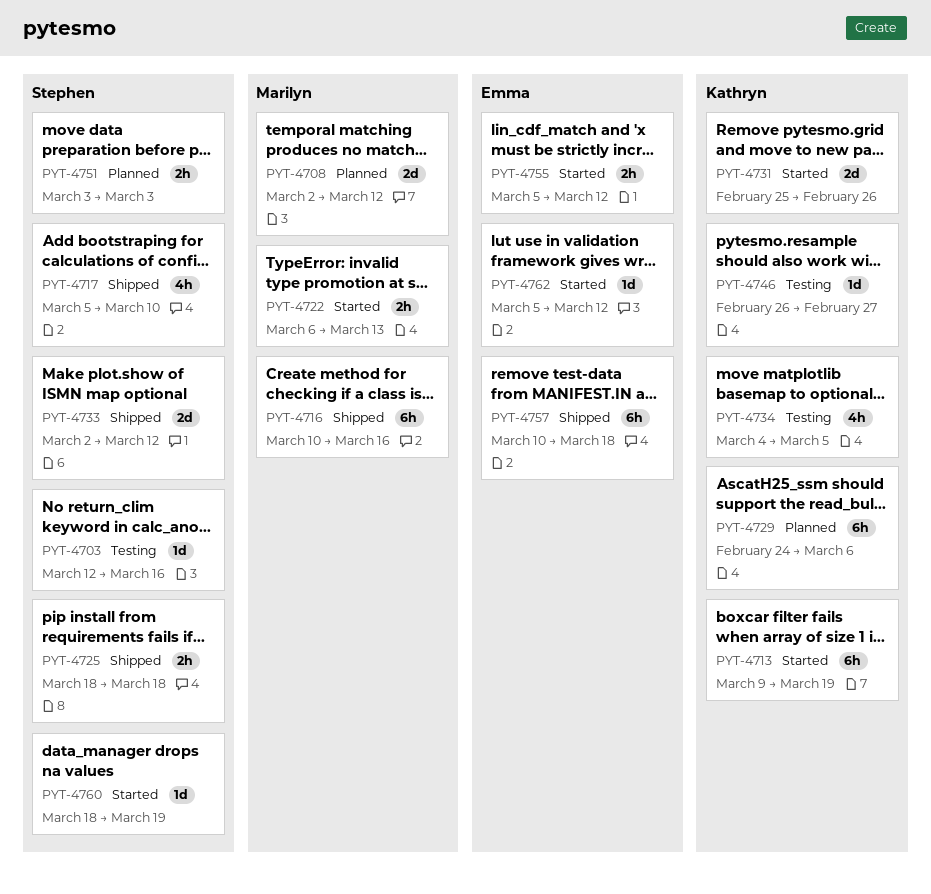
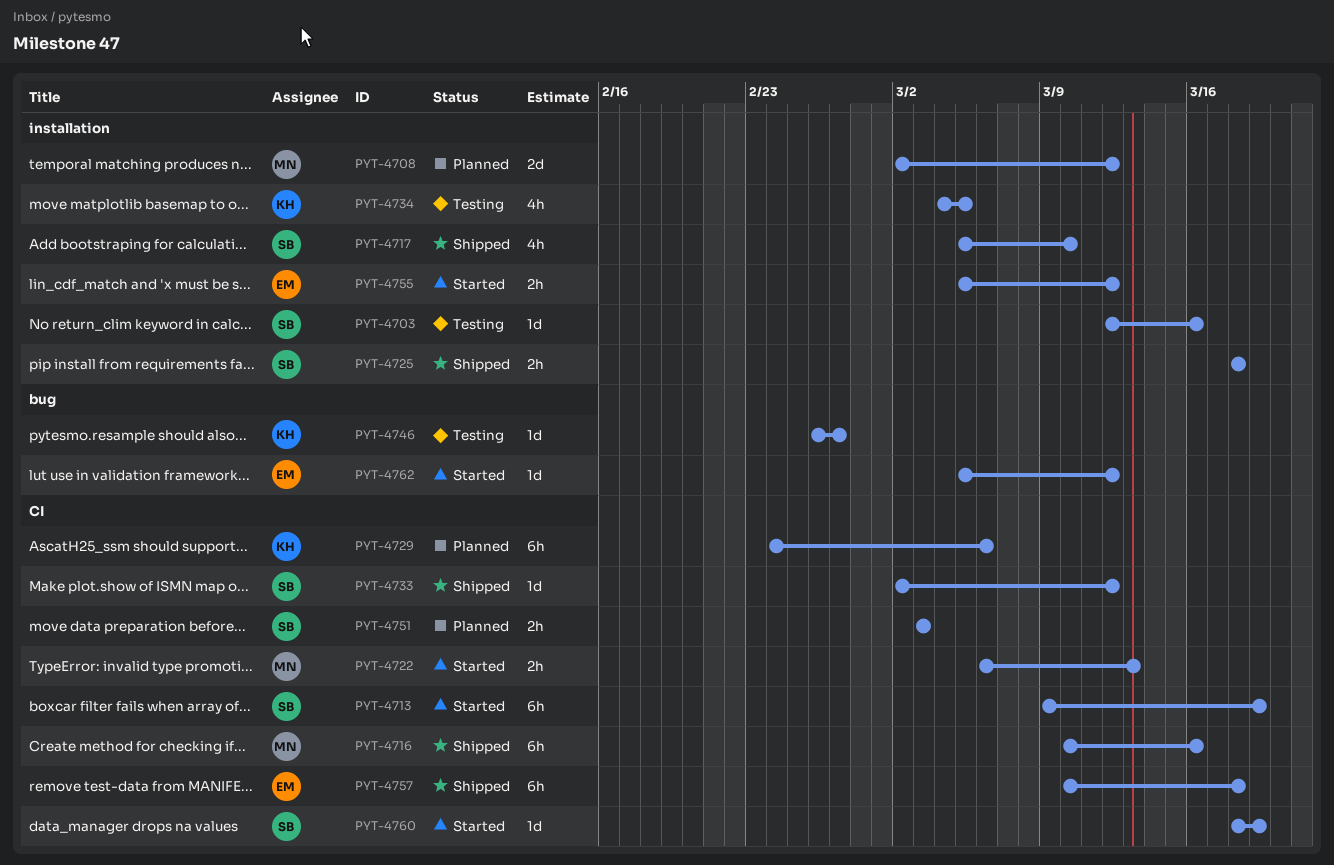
PYT-4713, owner: Kathryn -> Stephen
PYT-4731: present -> none
PYT-4733, estimate: 2d -> 1d

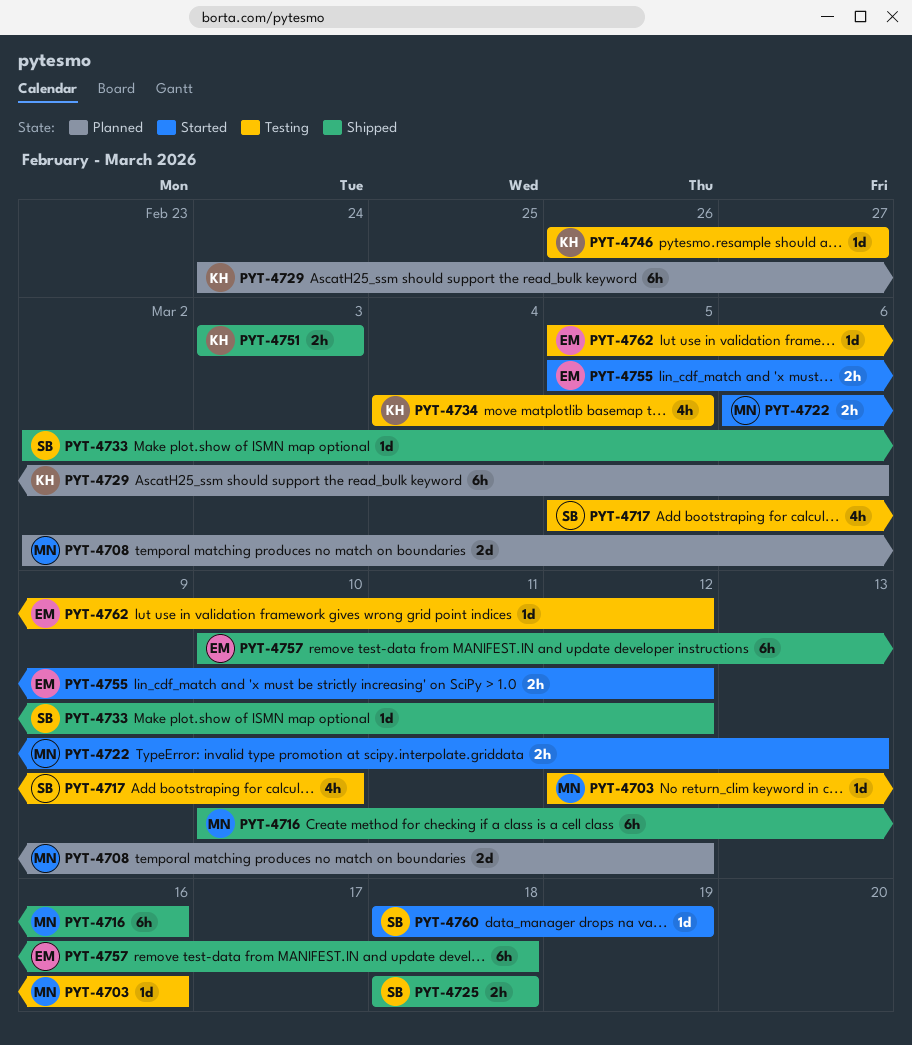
PYT-4703, owner: SB -> MN
PYT-4713: present -> none
PYT-4717, status: Shipped -> Testing
PYT-4751, status: Planned -> Shipped
PYT-4751, owner: SB -> KH
PYT-4762, status: Started -> Testing

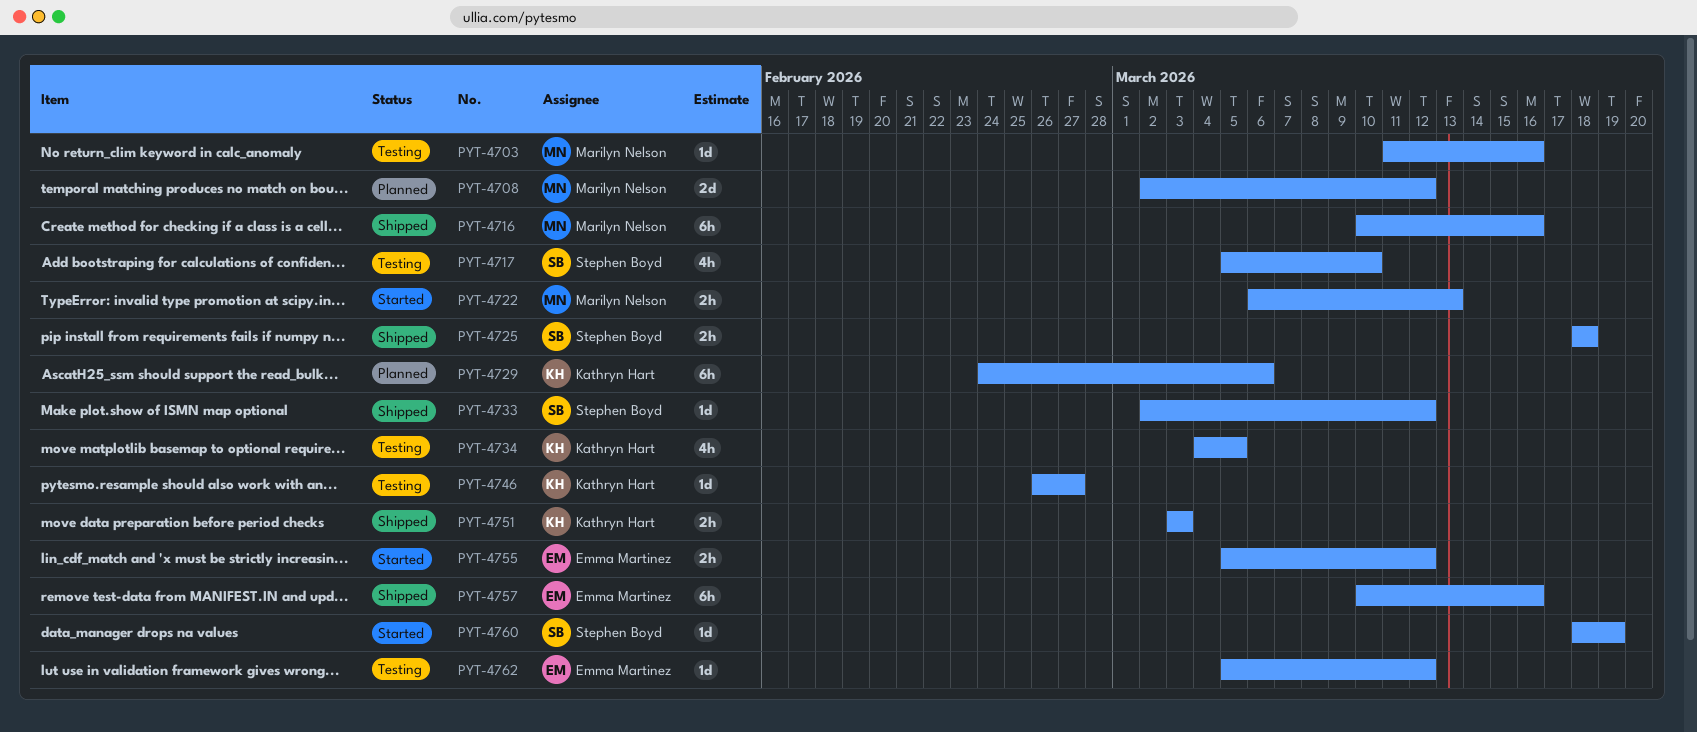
PYT-4703, start: Mar 12 -> Mar 11
PYT-4757, due: Mar 18 -> Mar 16

